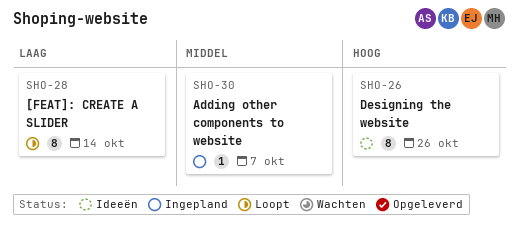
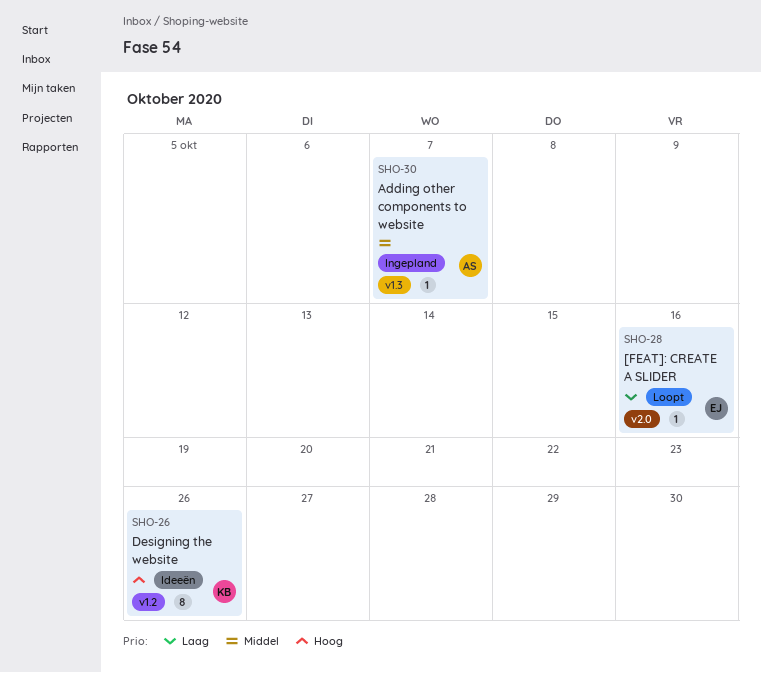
SHO-28, estimate: 8 -> 1
SHO-28, due: Oct 14 -> Oct 16

